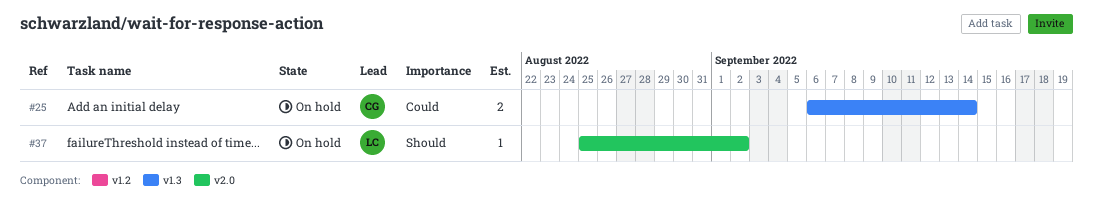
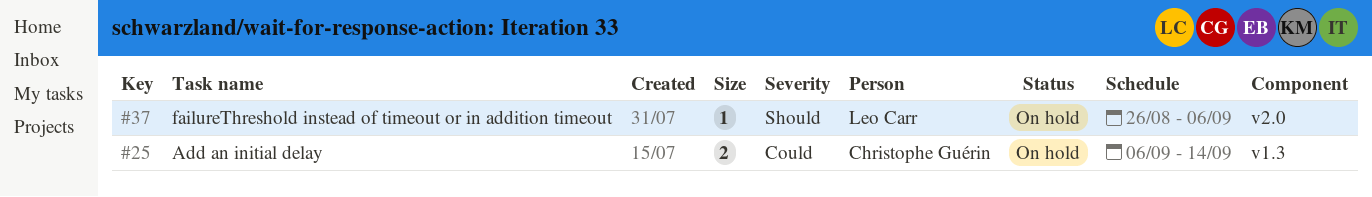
#37, start: Aug 25 -> Aug 26
#37, due: Sep 2 -> Sep 6

